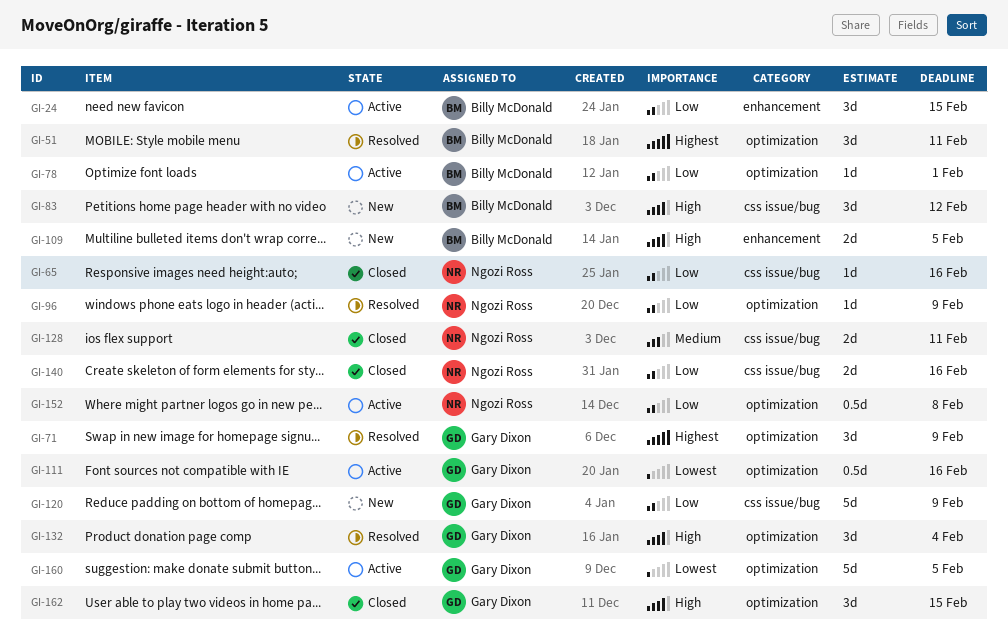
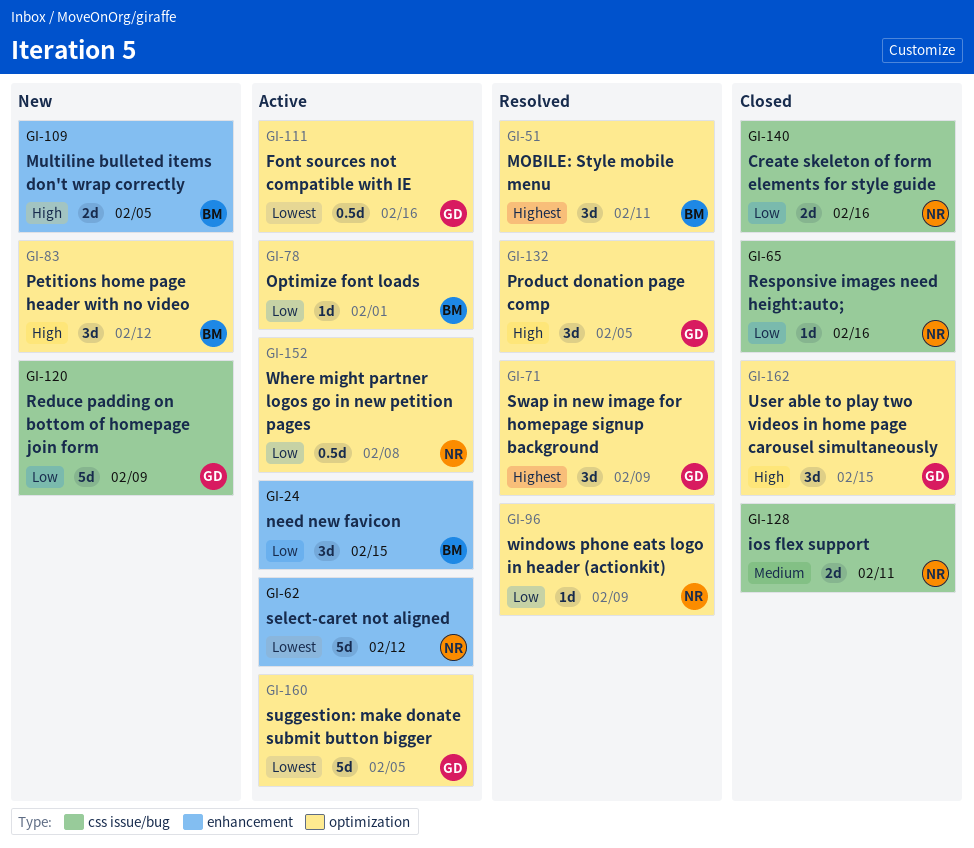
GI-62: none -> present
GI-83, label: css issue/bug -> optimization
GI-132, due: Feb 4 -> Feb 5

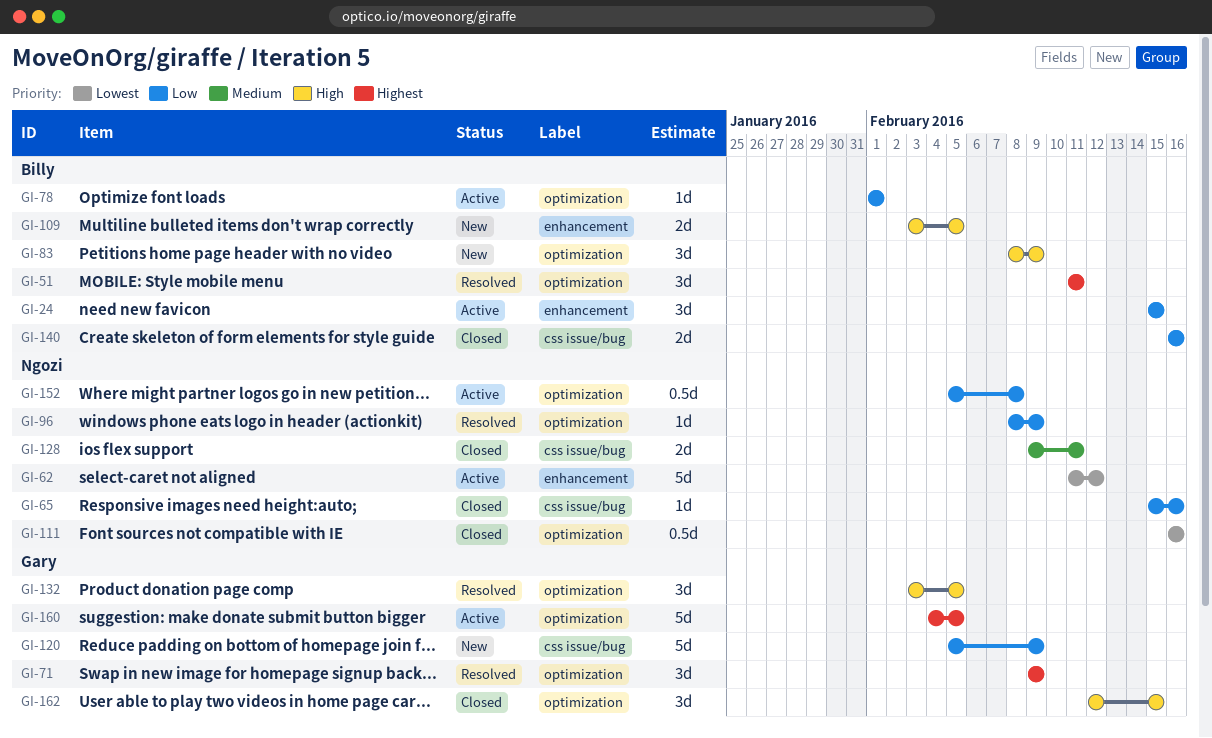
GI-83, due: Feb 12 -> Feb 9
GI-111, status: Active -> Closed
GI-111, owner: Gary -> Ngozi
GI-140, owner: Ngozi -> Billy
GI-160, priority: Lowest -> Highest

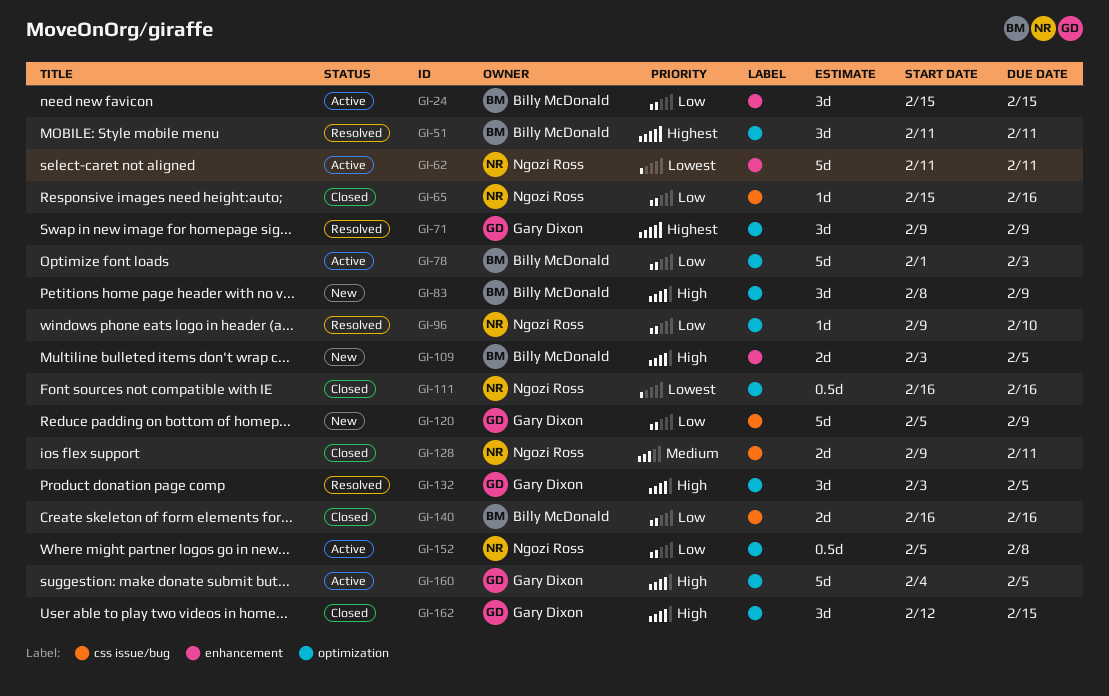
GI-62, due: Feb 12 -> Feb 11
GI-78, estimate: 1d -> 5d
GI-78, due: Feb 1 -> Feb 3
GI-96, start: Feb 8 -> Feb 9
GI-96, due: Feb 9 -> Feb 10
GI-160, priority: Highest -> High

